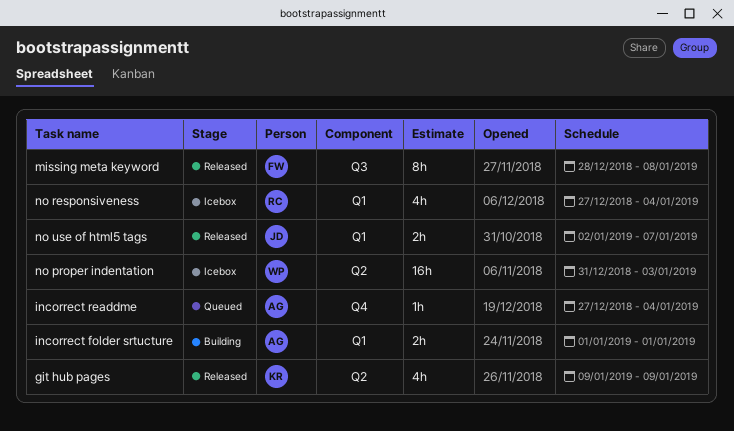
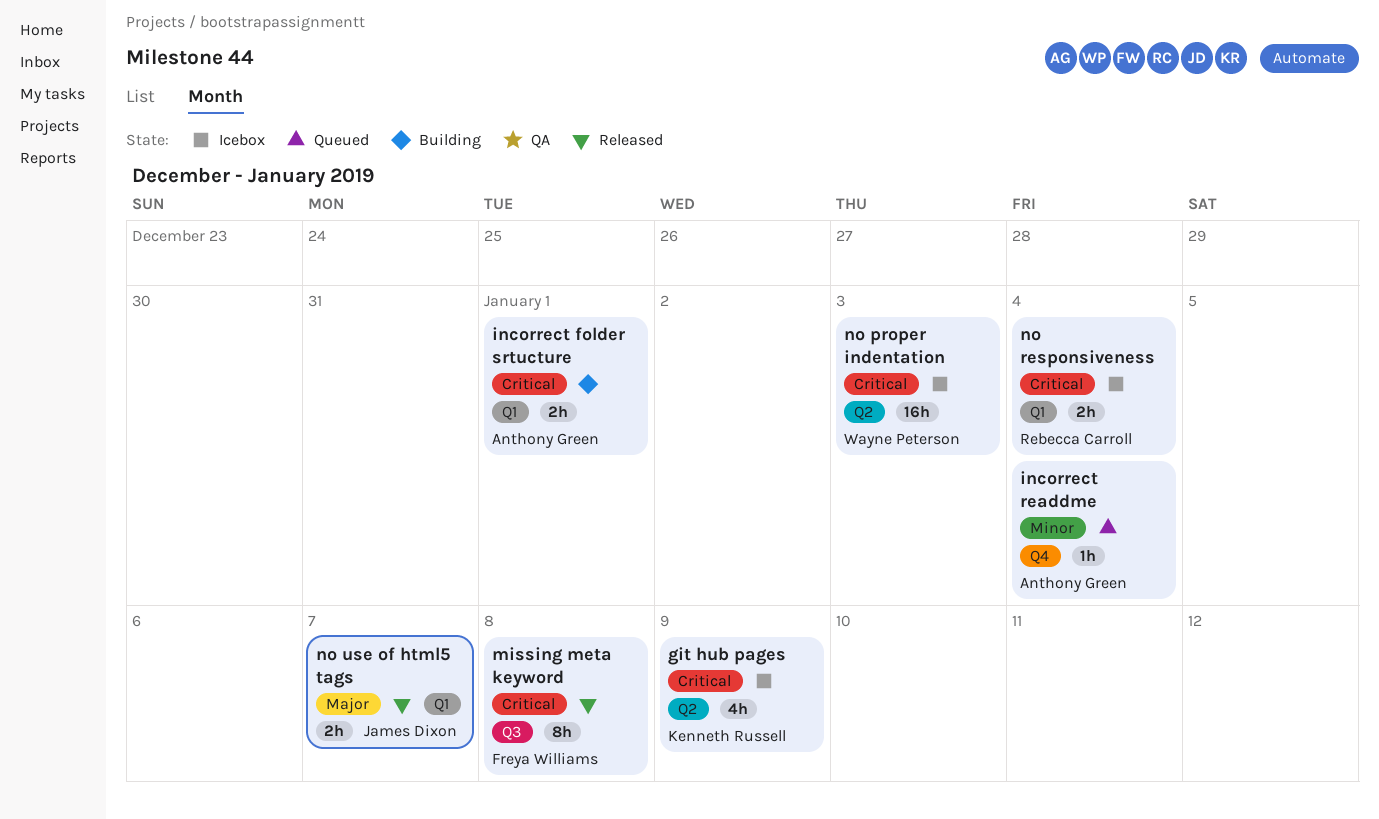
git hub pages, status: Released -> Icebox
no responsiveness, estimate: 4h -> 2h

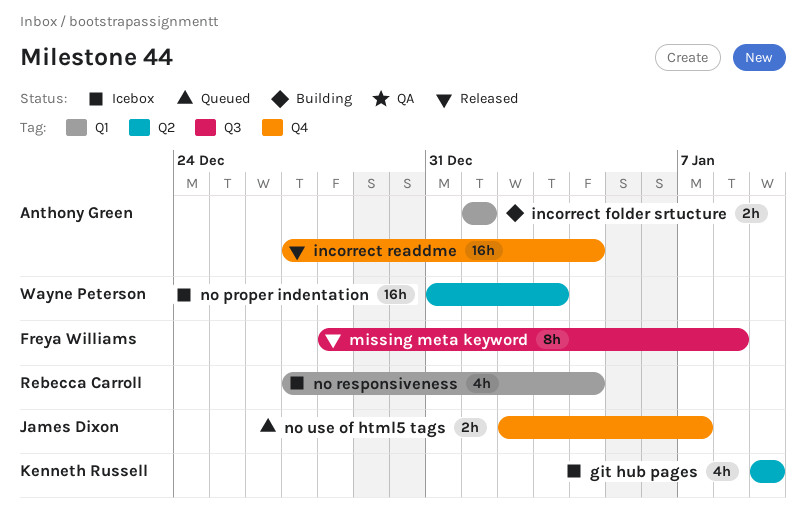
incorrect readdme, status: Queued -> Released
incorrect readdme, estimate: 1h -> 16h
no responsiveness, estimate: 2h -> 4h
no use of html5 tags, status: Released -> Queued
no use of html5 tags, label: Q1 -> Q4

